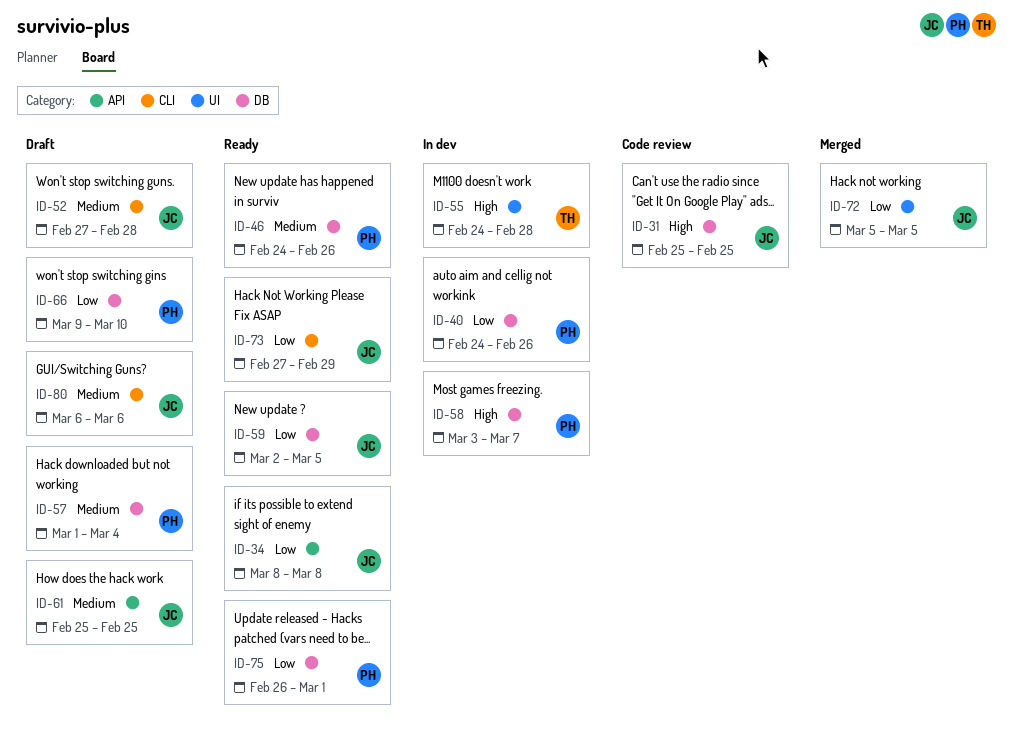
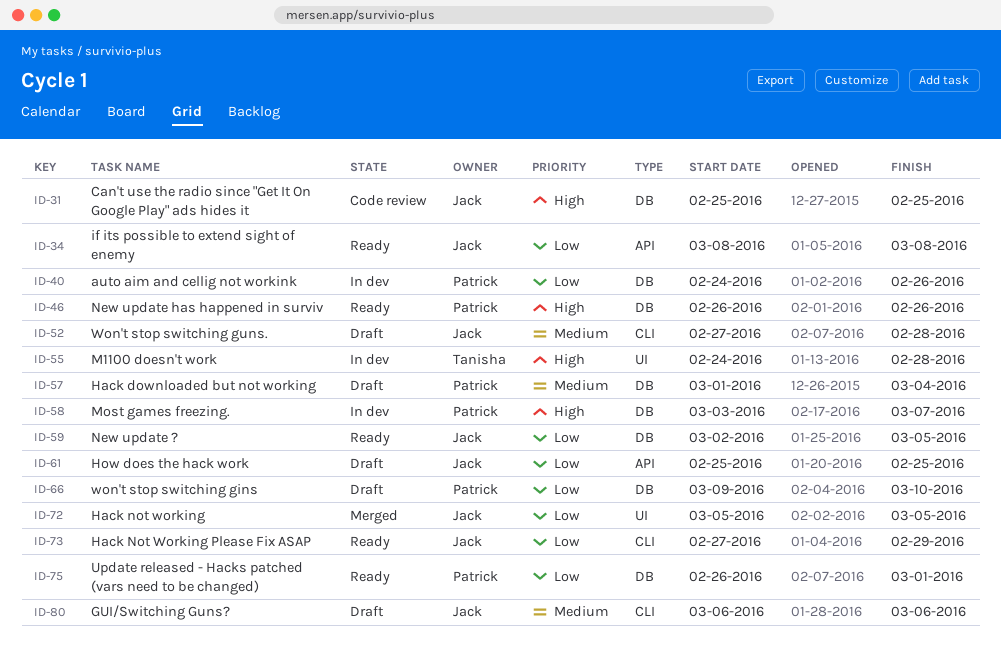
ID-46, priority: Medium -> High
ID-46, start: Feb 24 -> Feb 26
ID-61, priority: Medium -> Low

